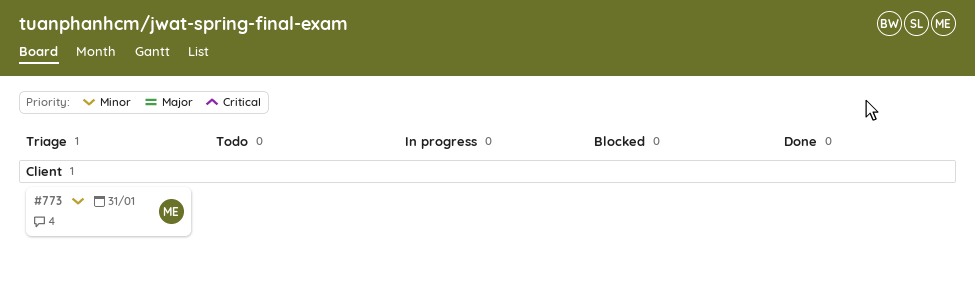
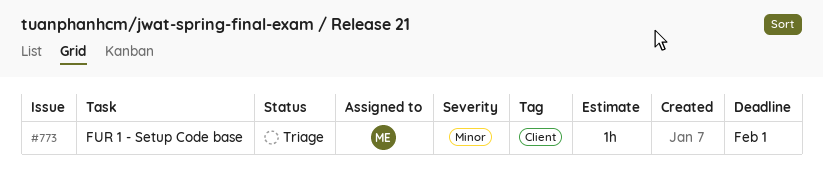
#773, due: Jan 31 -> Feb 1

